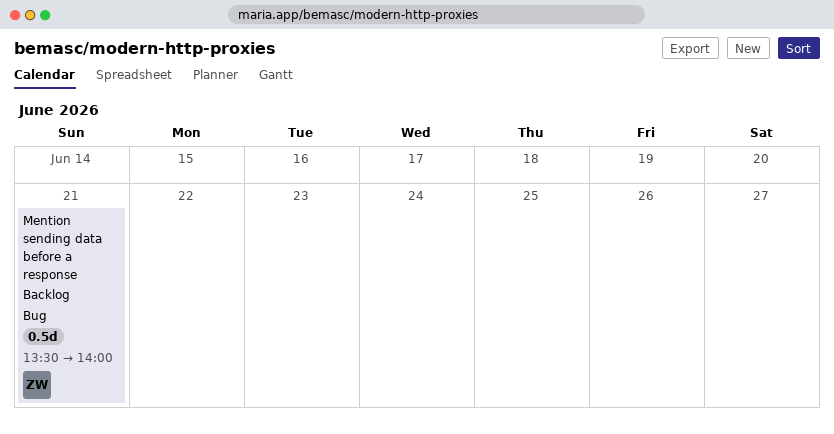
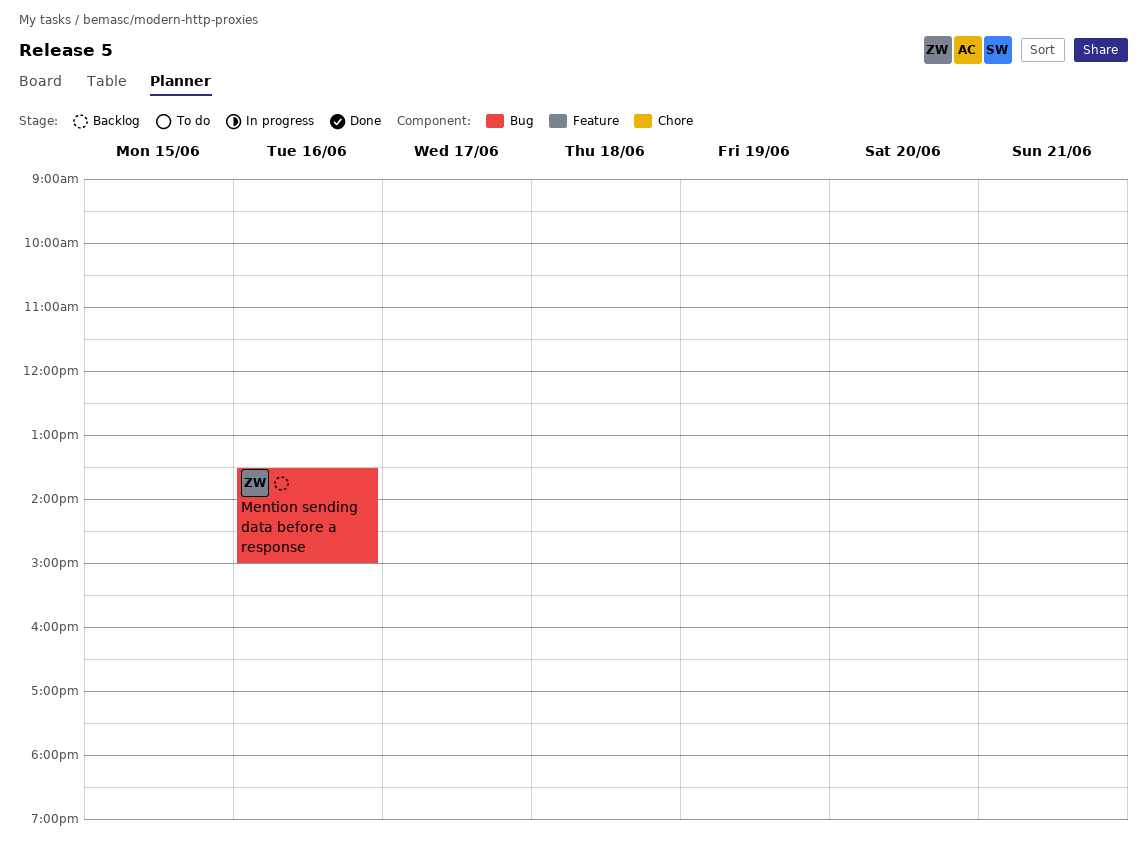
Mention sending data before a response, day: Jun 21 -> Jun 16
Mention sending data before a response, ends: 14:00 -> 15:00

